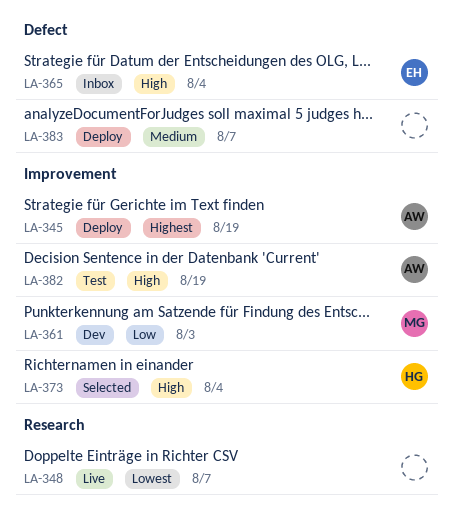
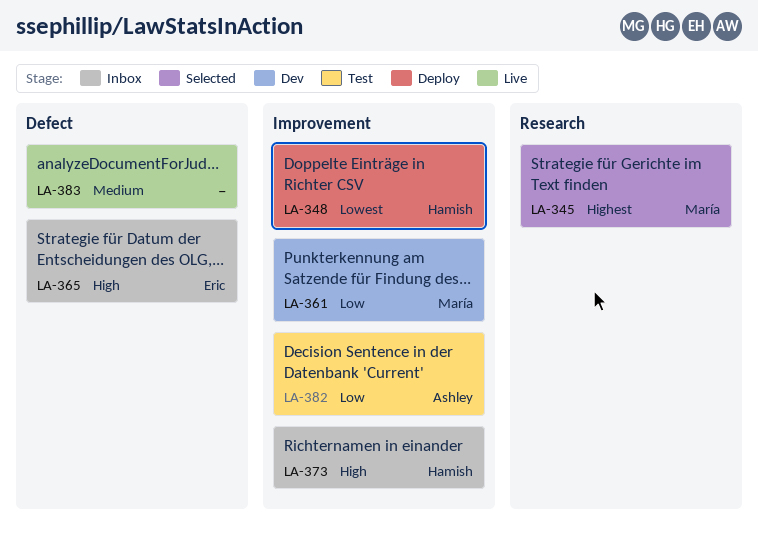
LA-345, status: Deploy -> Selected
LA-345, owner: Ashley -> María
LA-345, label: Improvement -> Research
LA-348, status: Live -> Deploy
LA-348, owner: none -> Hamish
LA-348, label: Research -> Improvement
LA-373, status: Selected -> Inbox
LA-382, priority: High -> Low
LA-383, status: Deploy -> Live

